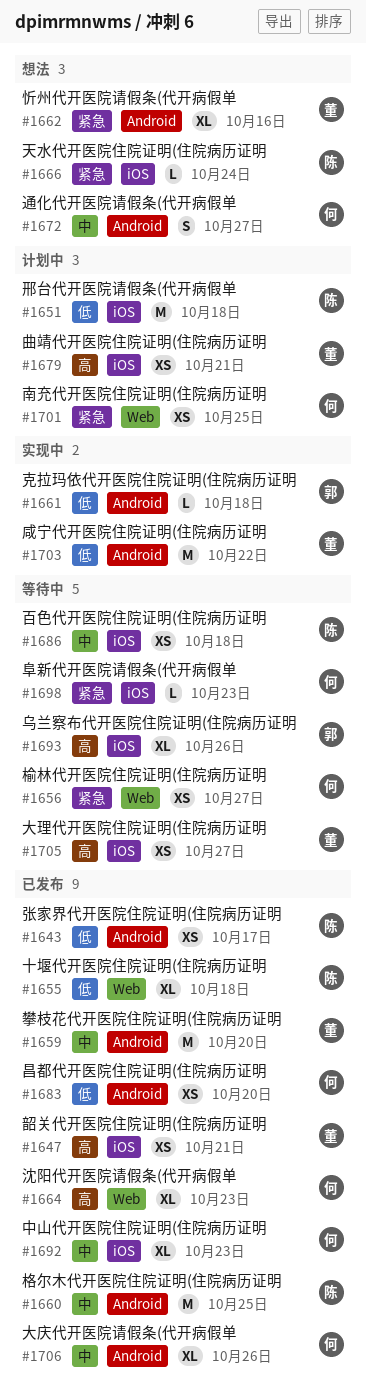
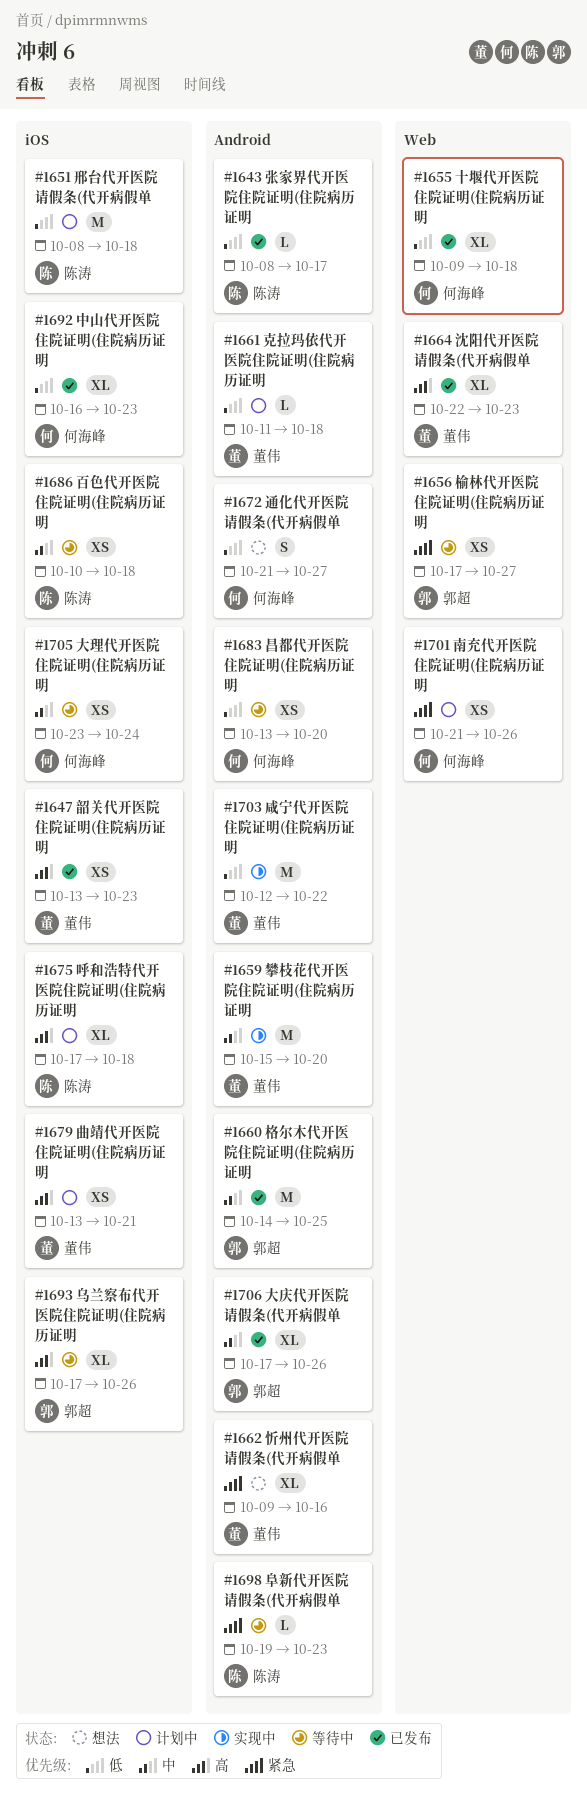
#1643, estimate: XS -> L
#1647, due: Oct 21 -> Oct 23
#1655, owner: 陈涛 -> 何海峰
#1656, owner: 何海峰 -> 郭超
#1659, status: 已发布 -> 实现中
#1660, owner: 陈涛 -> 郭超
#1661, status: 实现中 -> 计划中
#1661, owner: 郭超 -> 董伟
#1664, owner: 何海峰 -> 董伟
#1666: present -> none
#1672, priority: 中 -> 低
#1675: none -> present
#1683, status: 已发布 -> 等待中
#1692, priority: 中 -> 低
#1698, owner: 何海峰 -> 陈涛
#1698, label: iOS -> Android
#1701, due: Oct 25 -> Oct 26
#1705, owner: 董伟 -> 何海峰
#1705, priority: 高 -> 中
#1705, due: Oct 27 -> Oct 24
#1706, owner: 何海峰 -> 郭超

